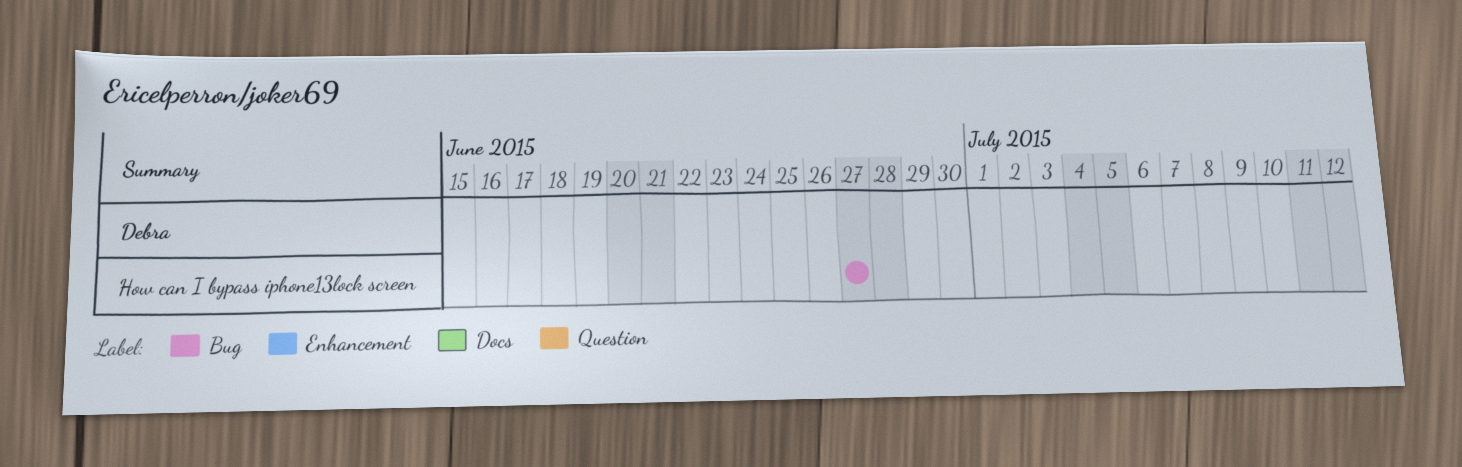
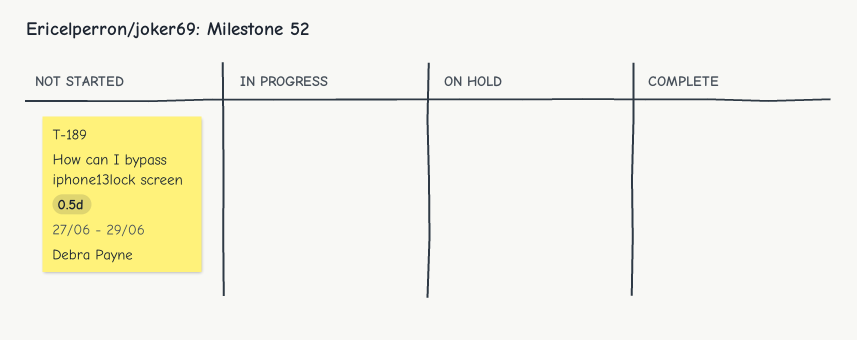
How can I bypass iphone13lock screen, due: Jun 27 -> Jun 29

